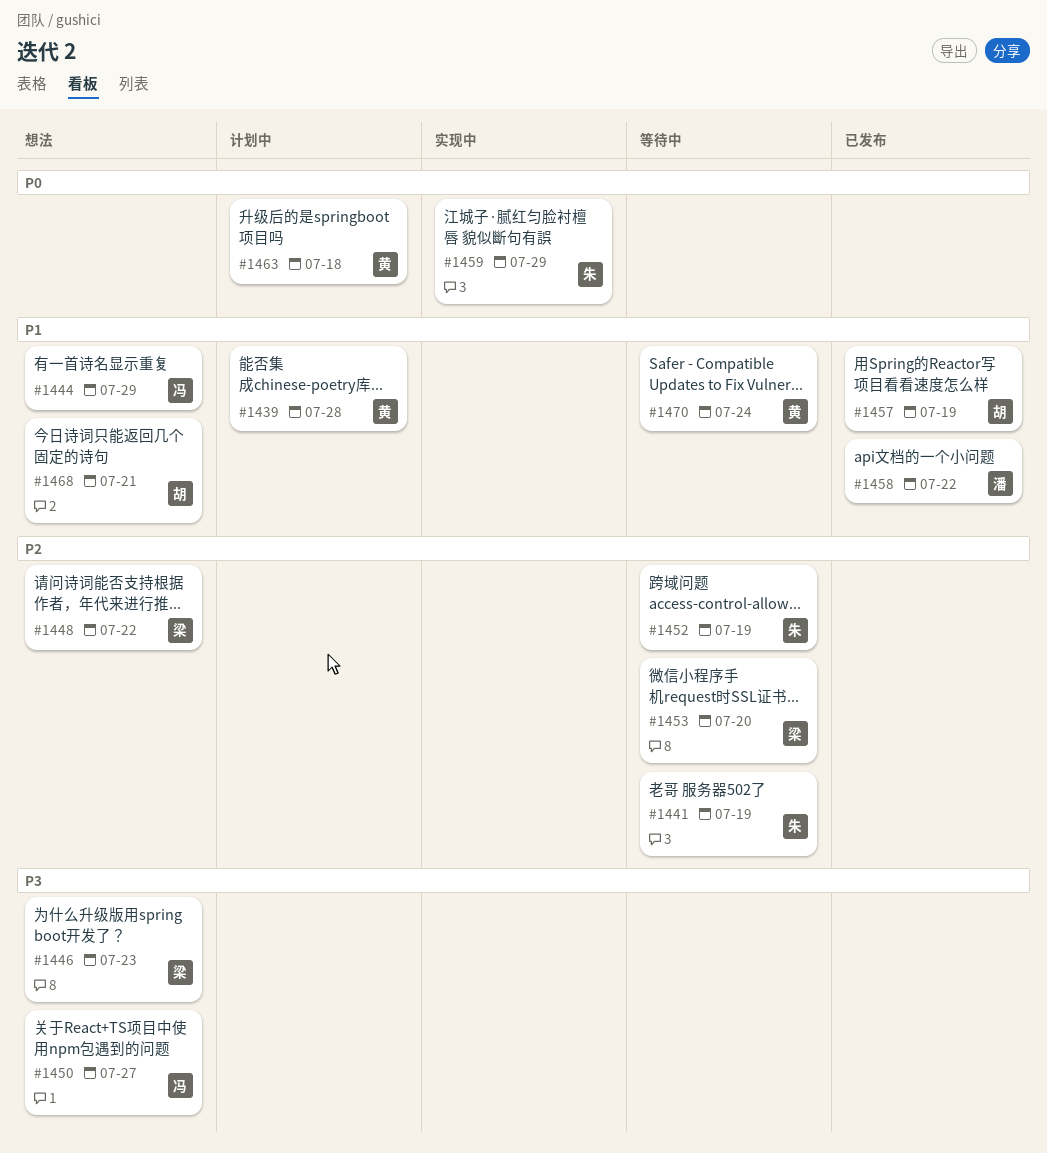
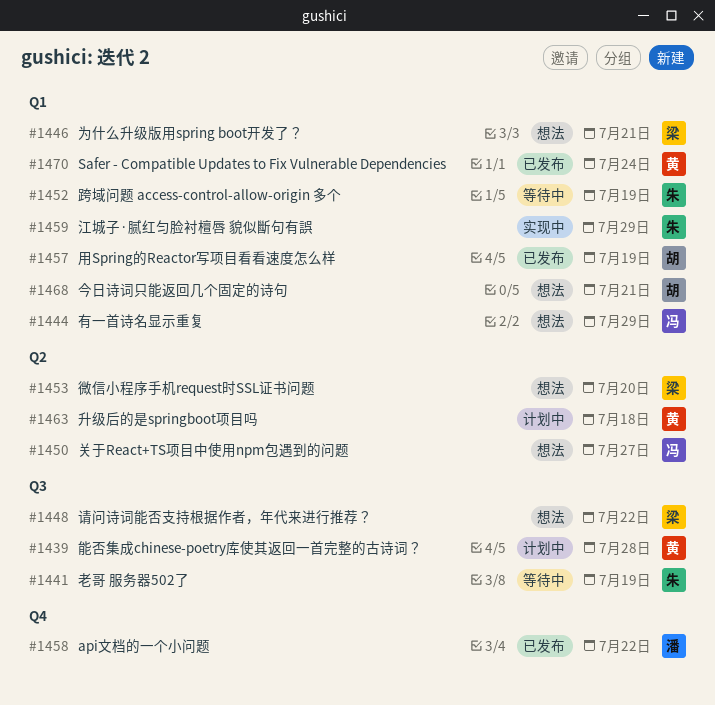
#1446, due: Jul 23 -> Jul 21
#1453, status: 等待中 -> 想法
#1470, status: 等待中 -> 已发布

